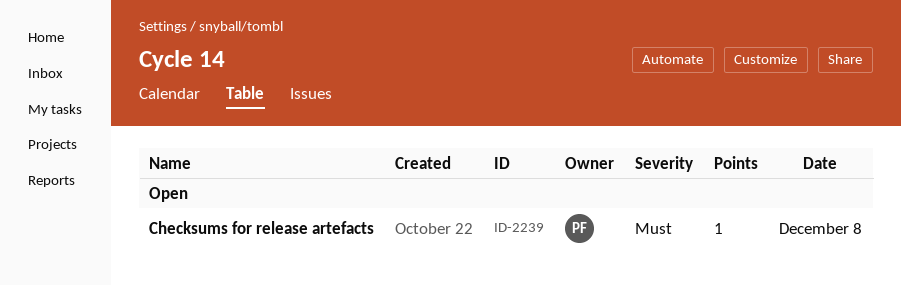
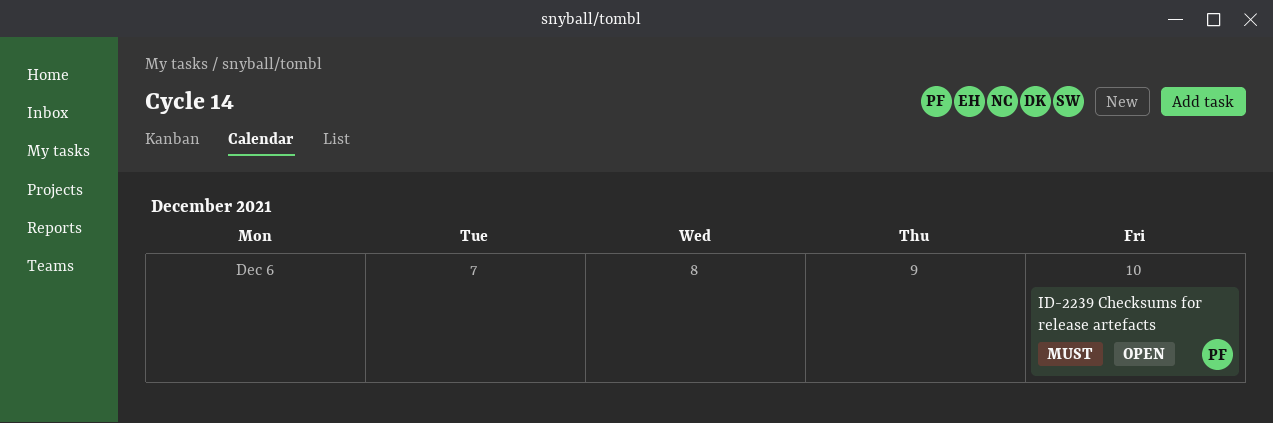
ID-2239, day: Dec 8 -> Dec 10

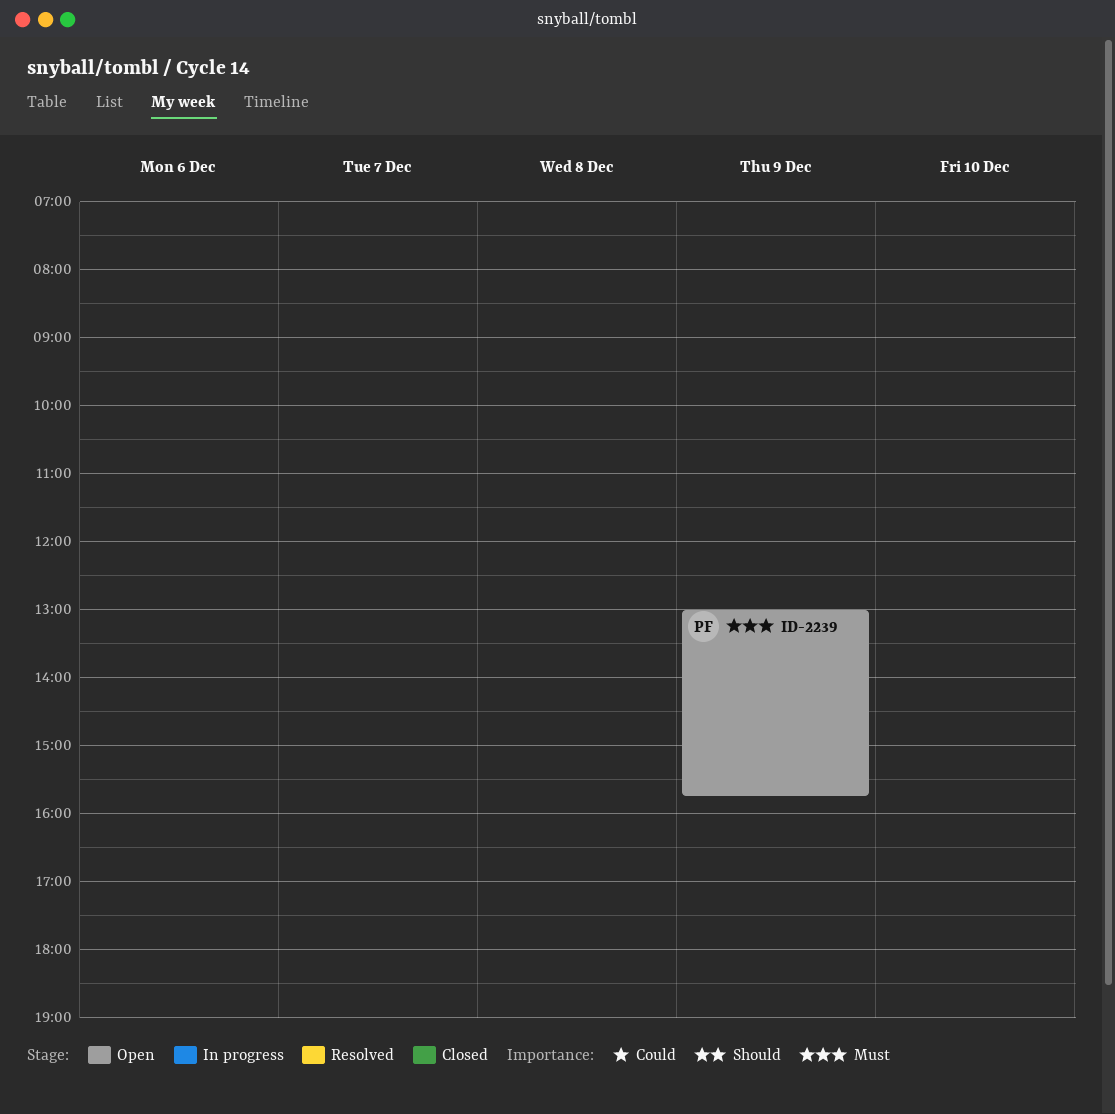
ID-2239, day: Dec 10 -> Dec 9

